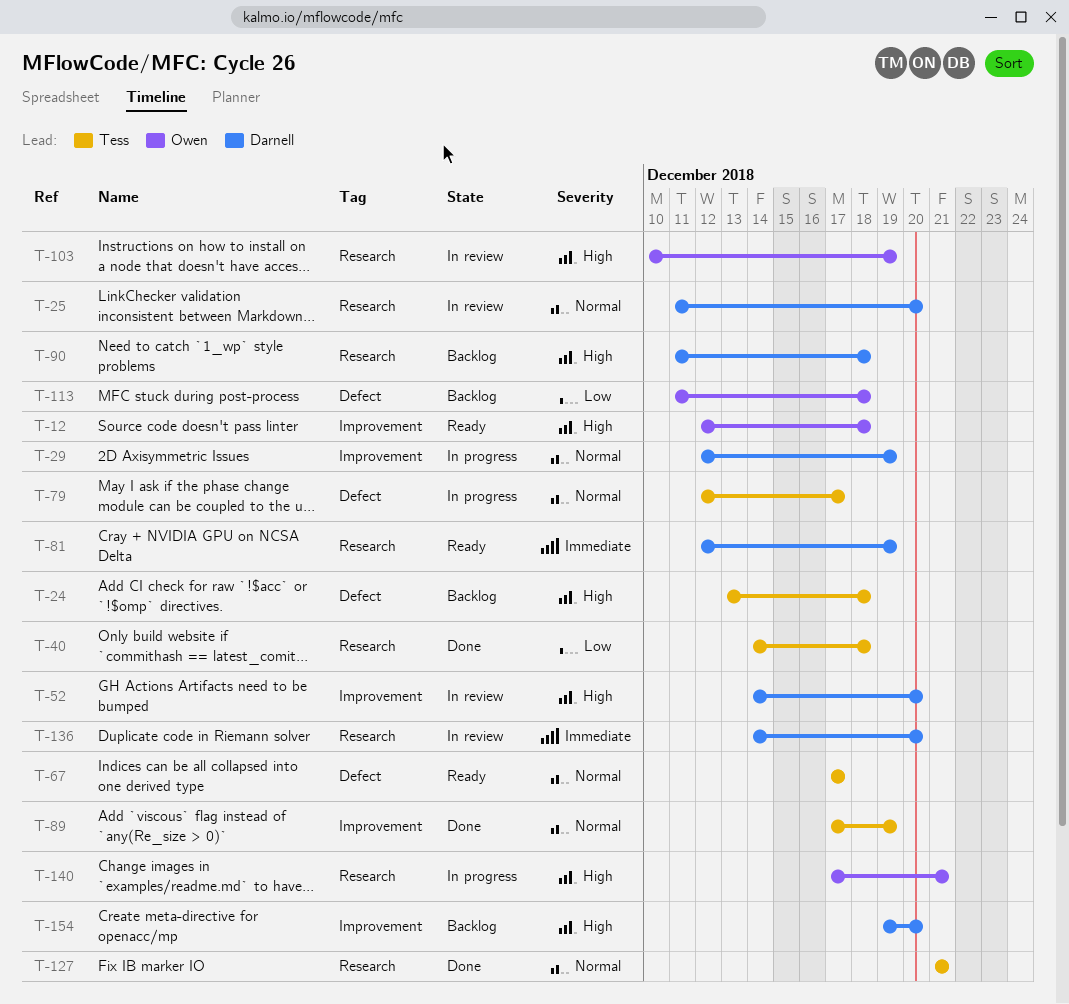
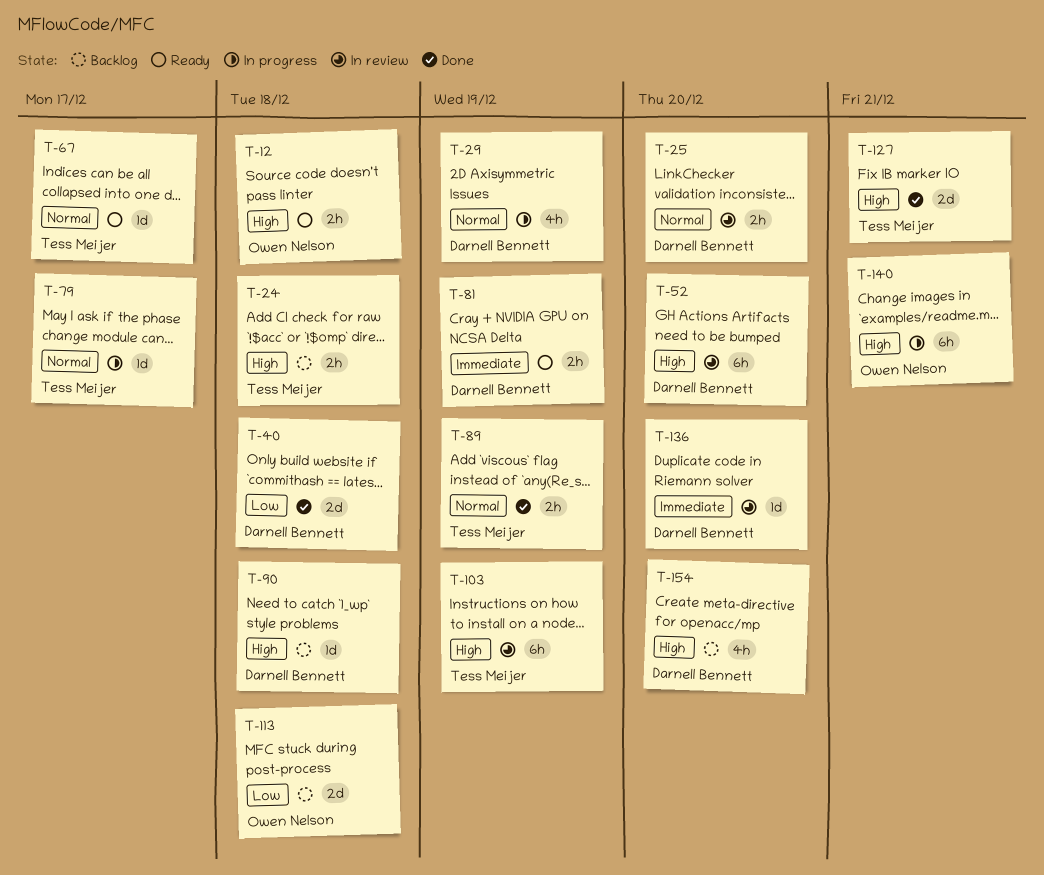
T-40, owner: Tess Meijer -> Darnell Bennett
T-103, owner: Owen Nelson -> Tess Meijer
T-127, priority: Normal -> High

